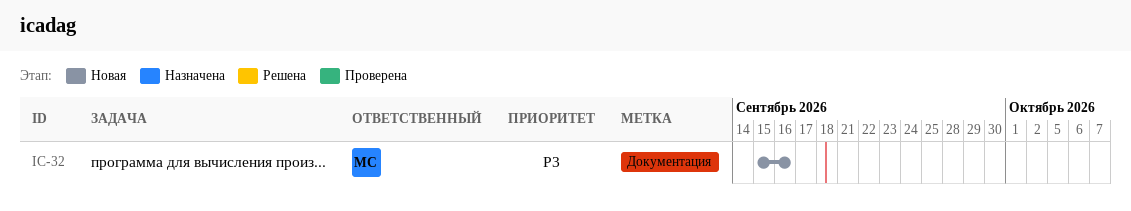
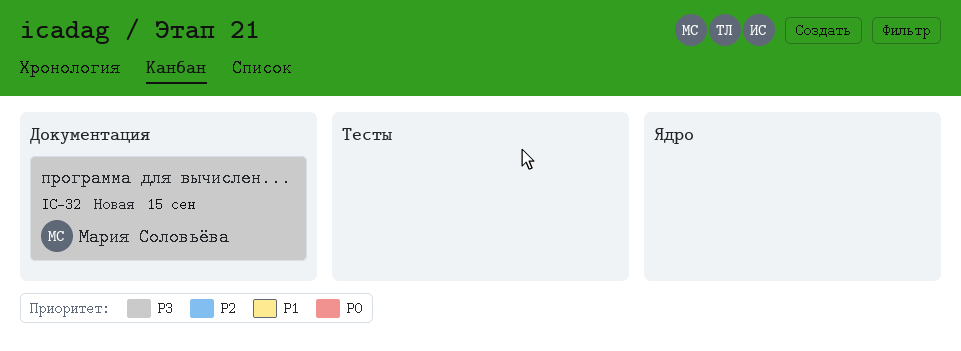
IC-32, due: Sep 16 -> Sep 15

